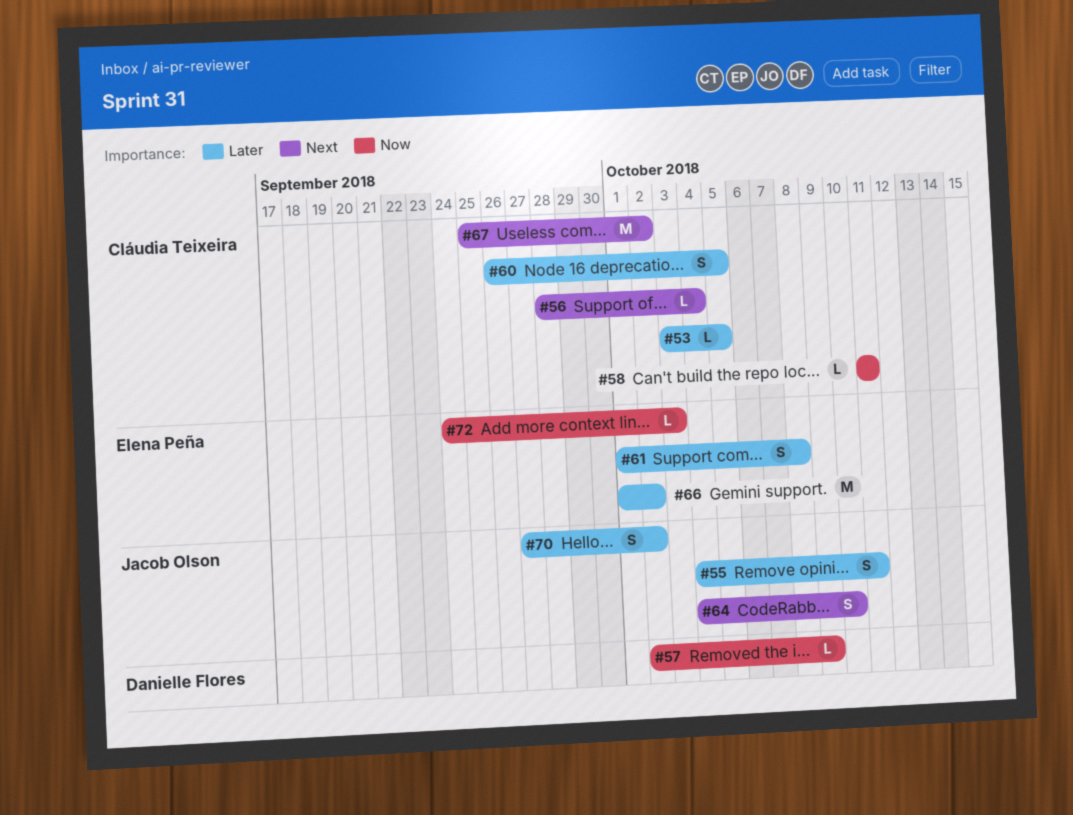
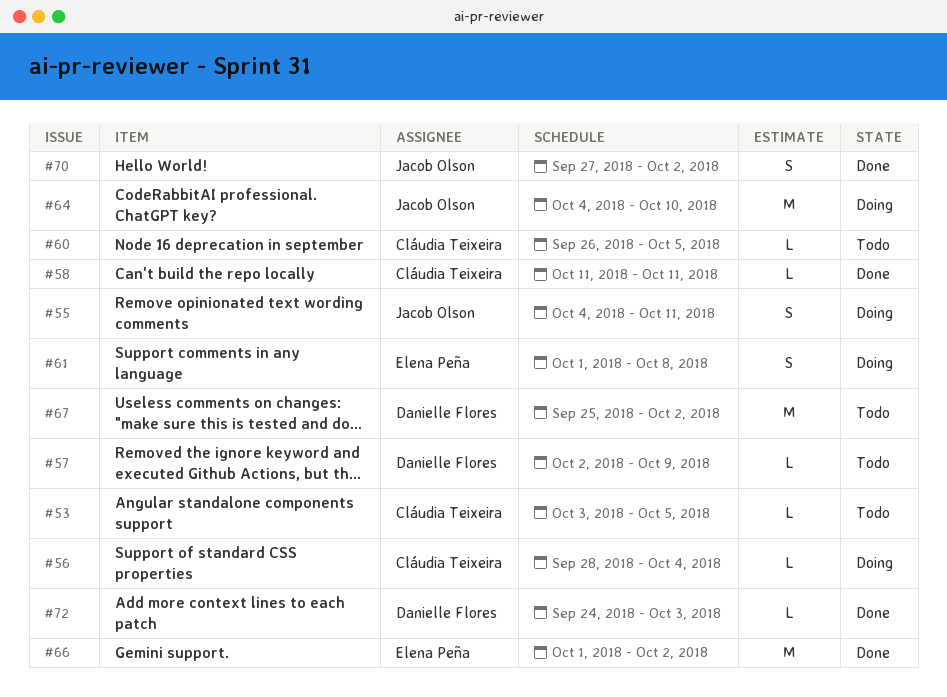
#60, estimate: S -> L
#64, estimate: S -> M
#67, owner: Cláudia Teixeira -> Danielle Flores
#72, owner: Elena Peña -> Danielle Flores

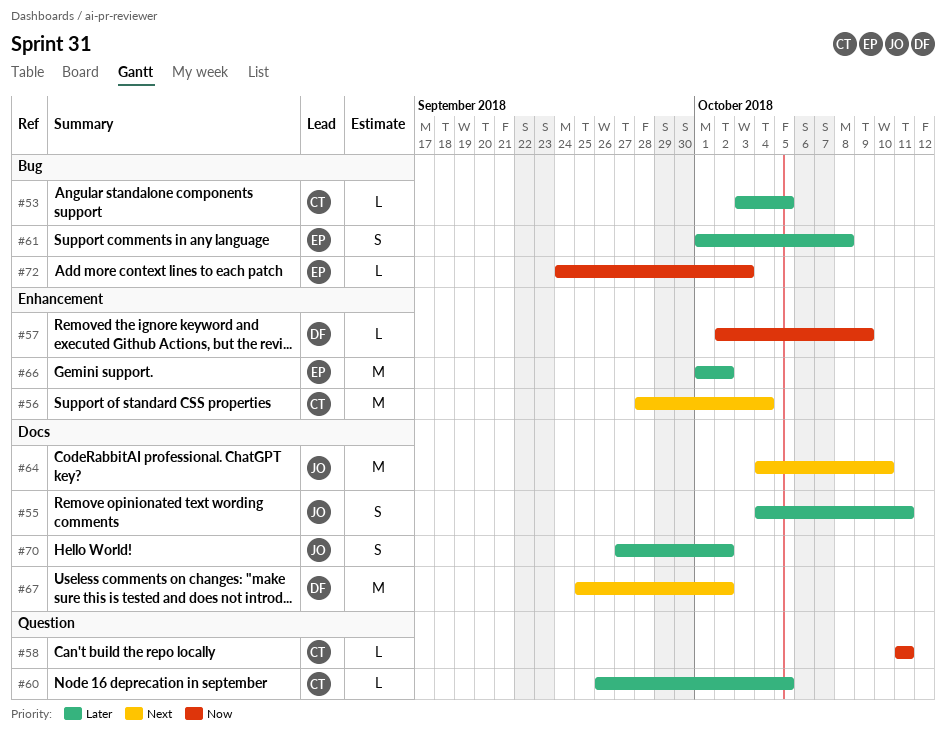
#56, estimate: L -> M
#72, owner: Danielle Flores -> Elena Peña

